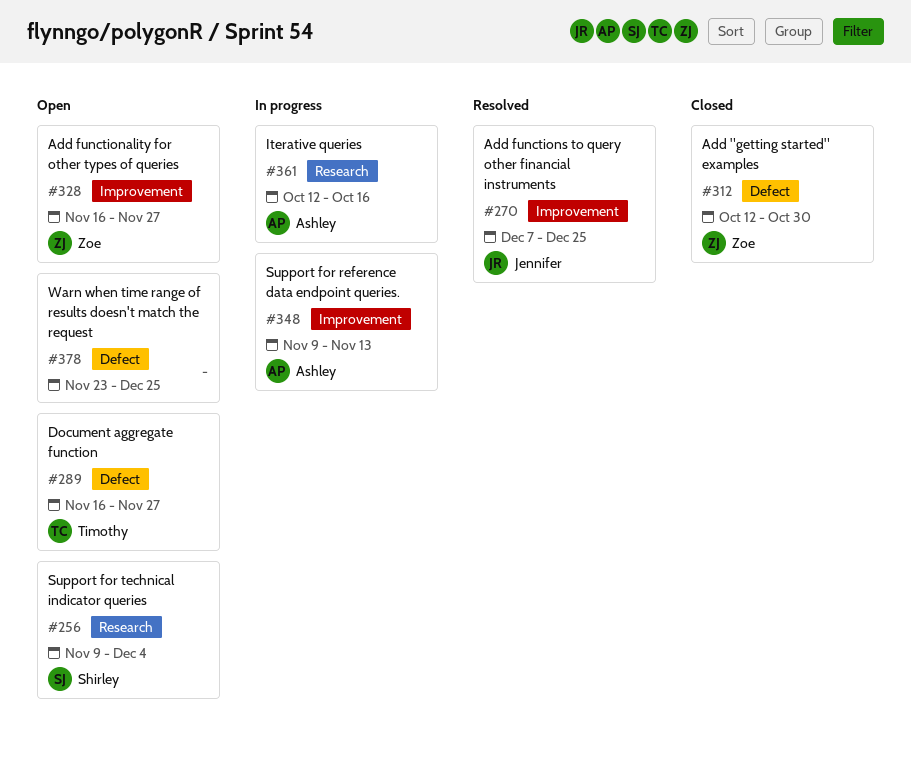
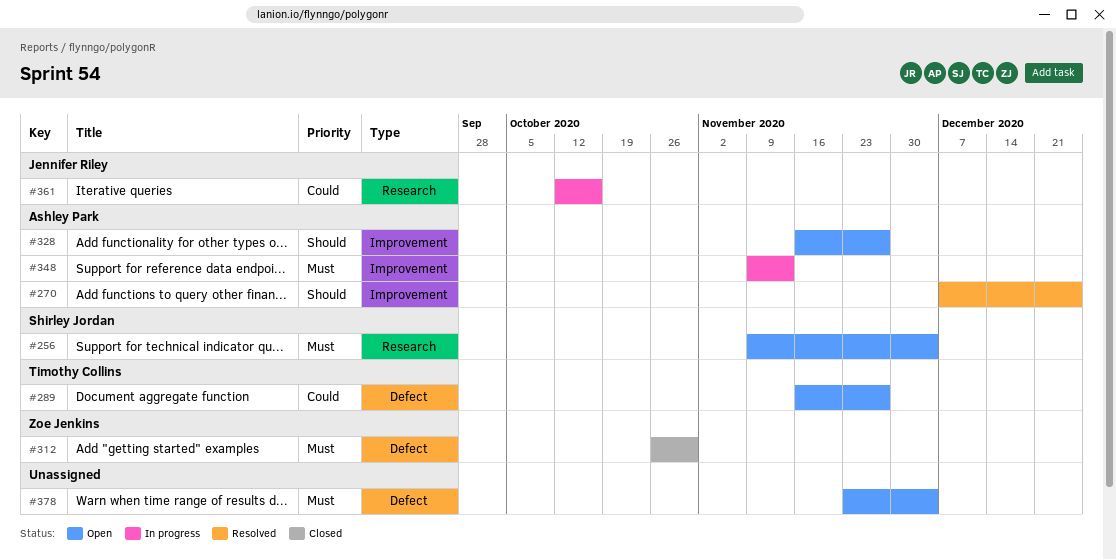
#270, owner: Jennifer Riley -> Ashley Park
#312, start: Oct 12 -> Oct 26
#328, owner: Zoe Jenkins -> Ashley Park
#361, owner: Ashley Park -> Jennifer Riley
#378, due: Dec 25 -> Dec 4

